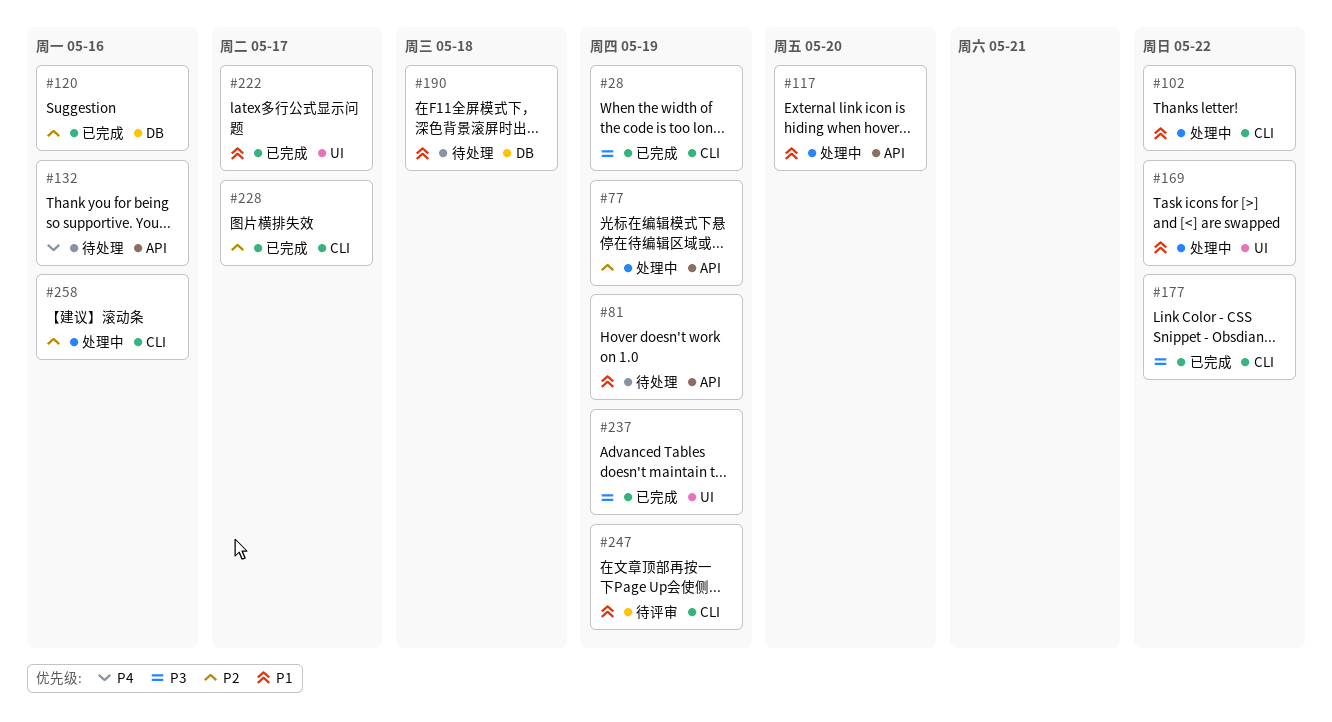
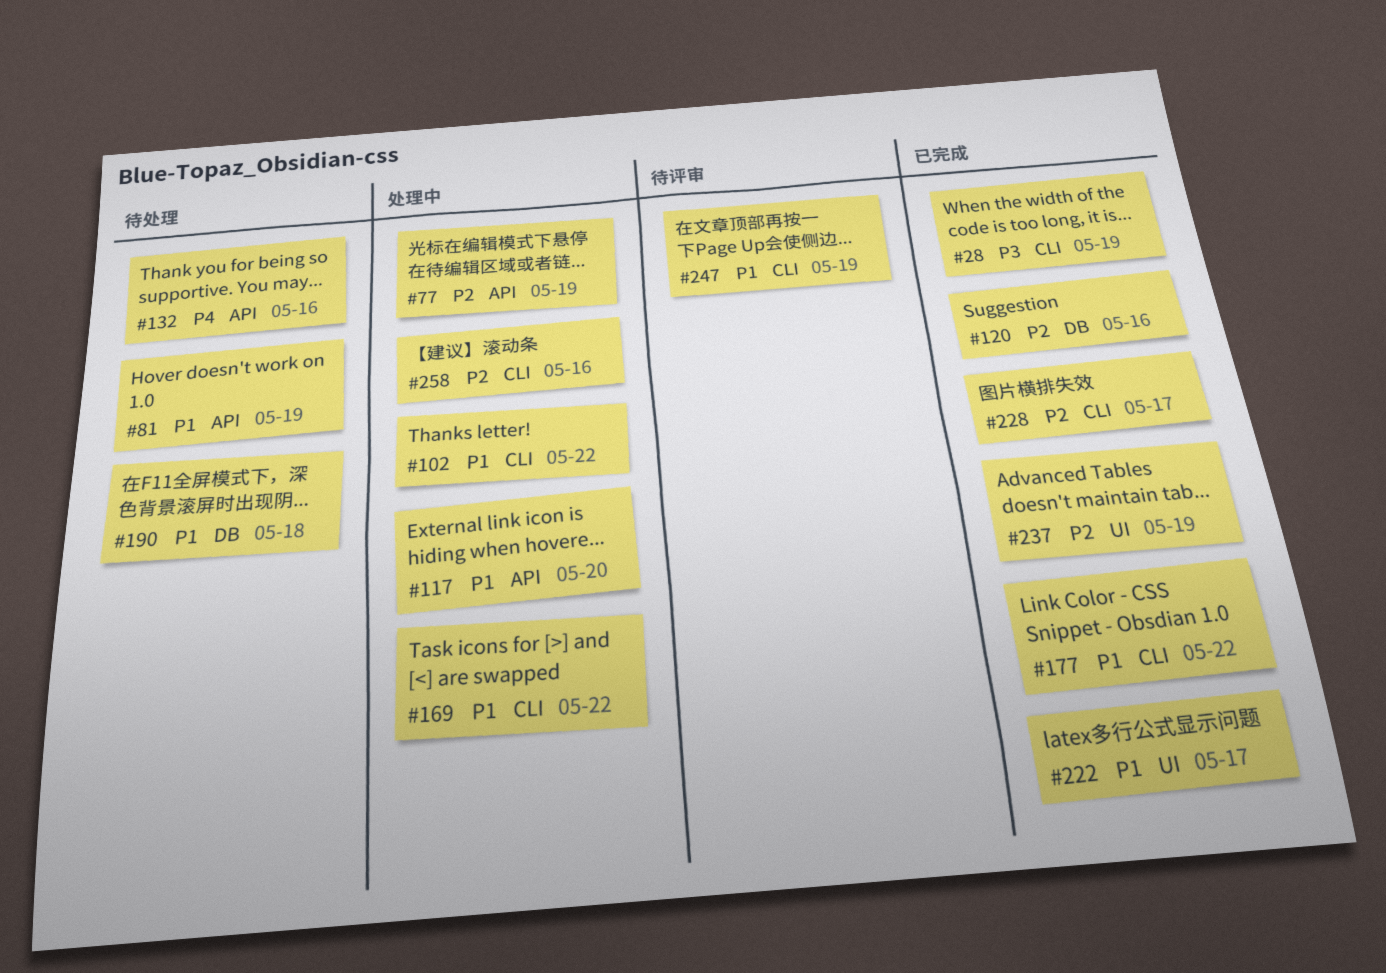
#169, label: UI -> CLI
#177, priority: P3 -> P1
#237, priority: P3 -> P2

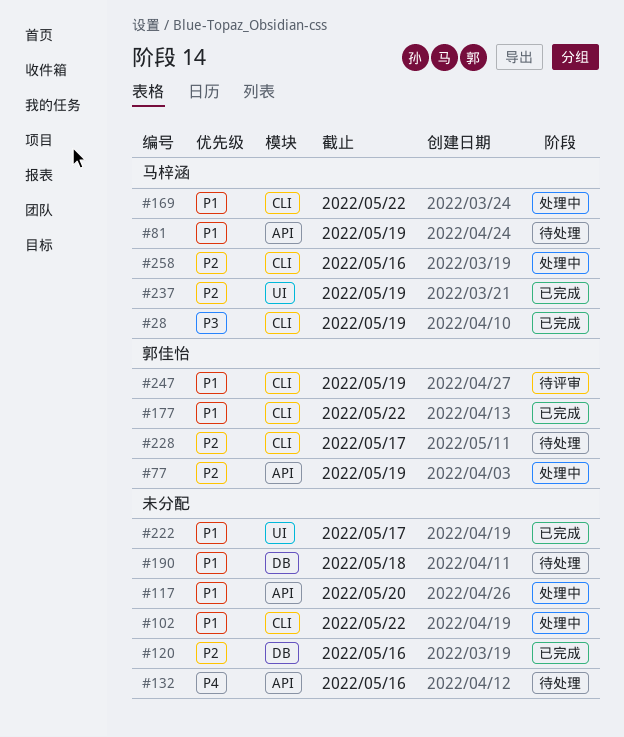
#228, status: 已完成 -> 待处理

